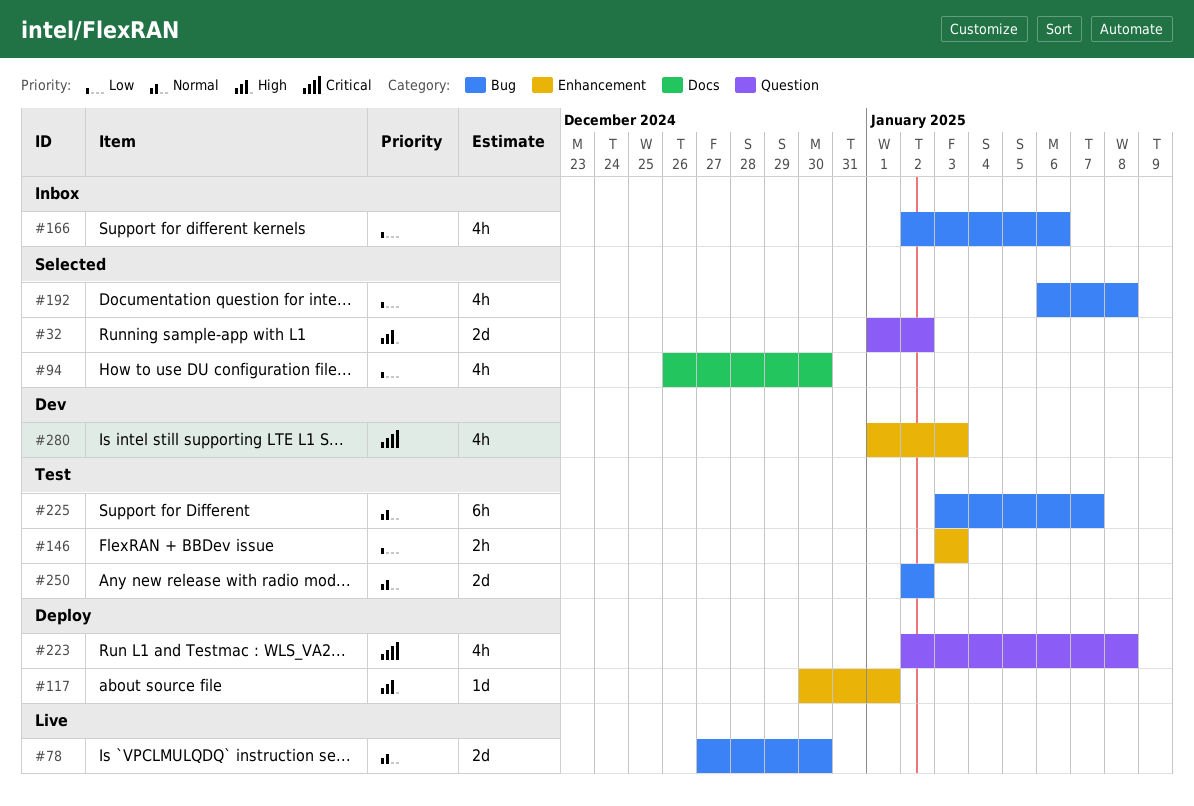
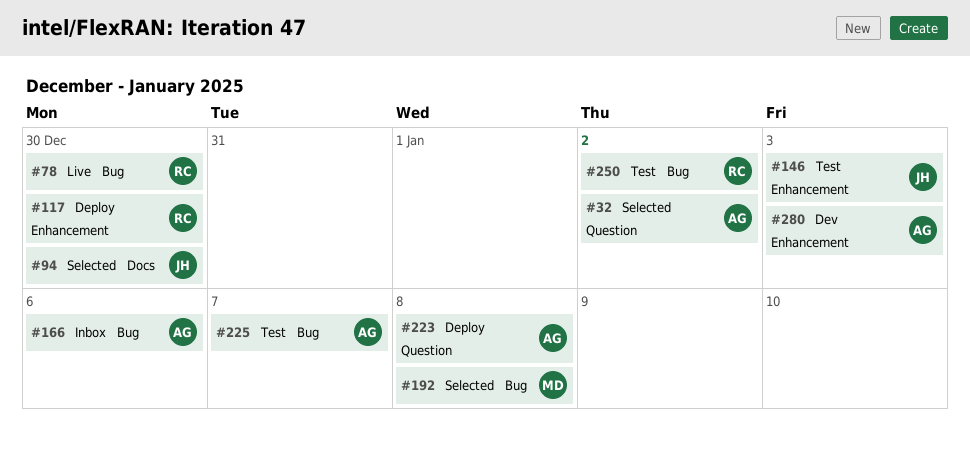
#117, due: Jan 1 -> Dec 30

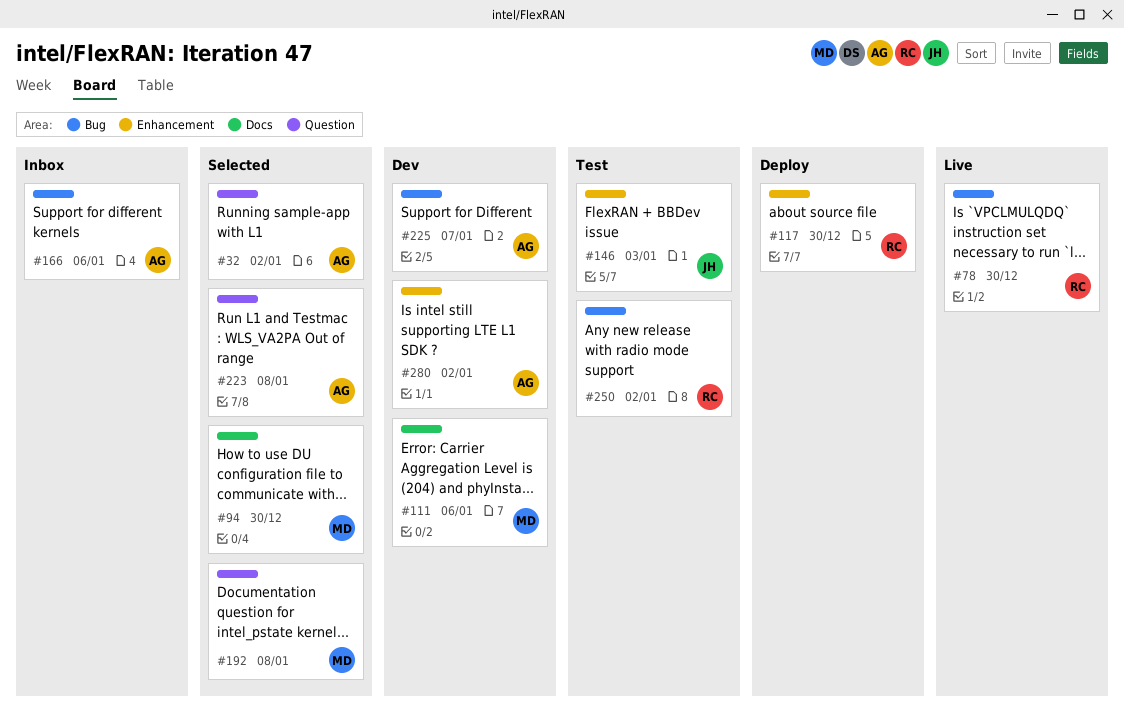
#94, owner: JH -> MD
#111: none -> present
#192, label: Bug -> Question
#223, status: Deploy -> Selected
#225, status: Test -> Dev
#280, due: Jan 3 -> Jan 2

